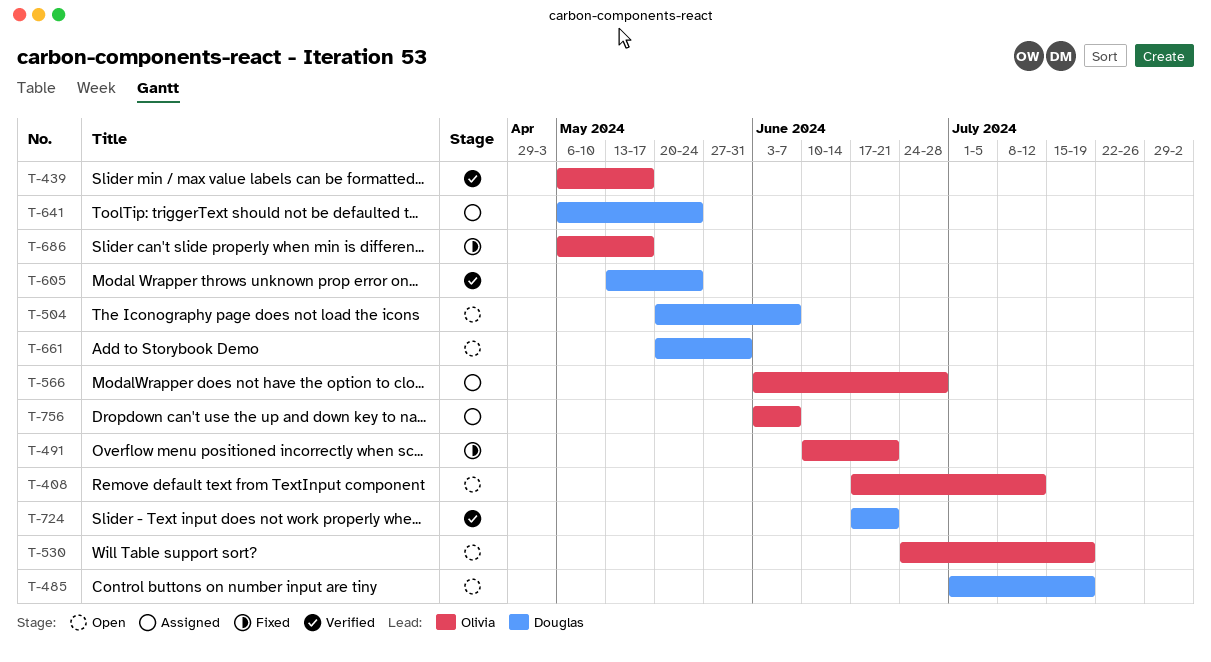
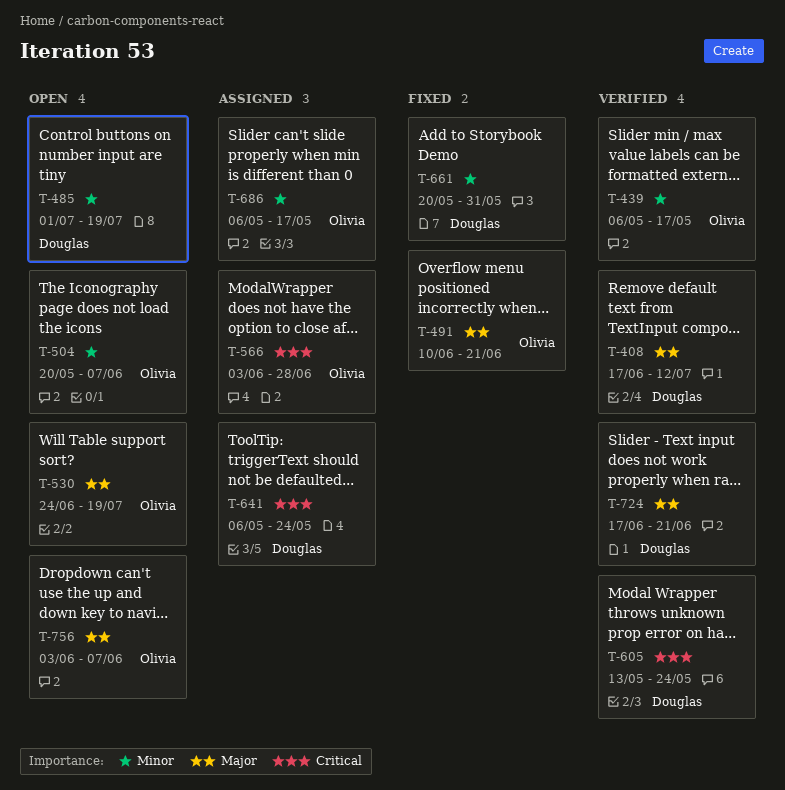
T-408, status: Open -> Verified
T-408, owner: Olivia -> Douglas
T-504, owner: Douglas -> Olivia
T-661, status: Open -> Fixed
T-686, status: Fixed -> Assigned
T-756, status: Assigned -> Open

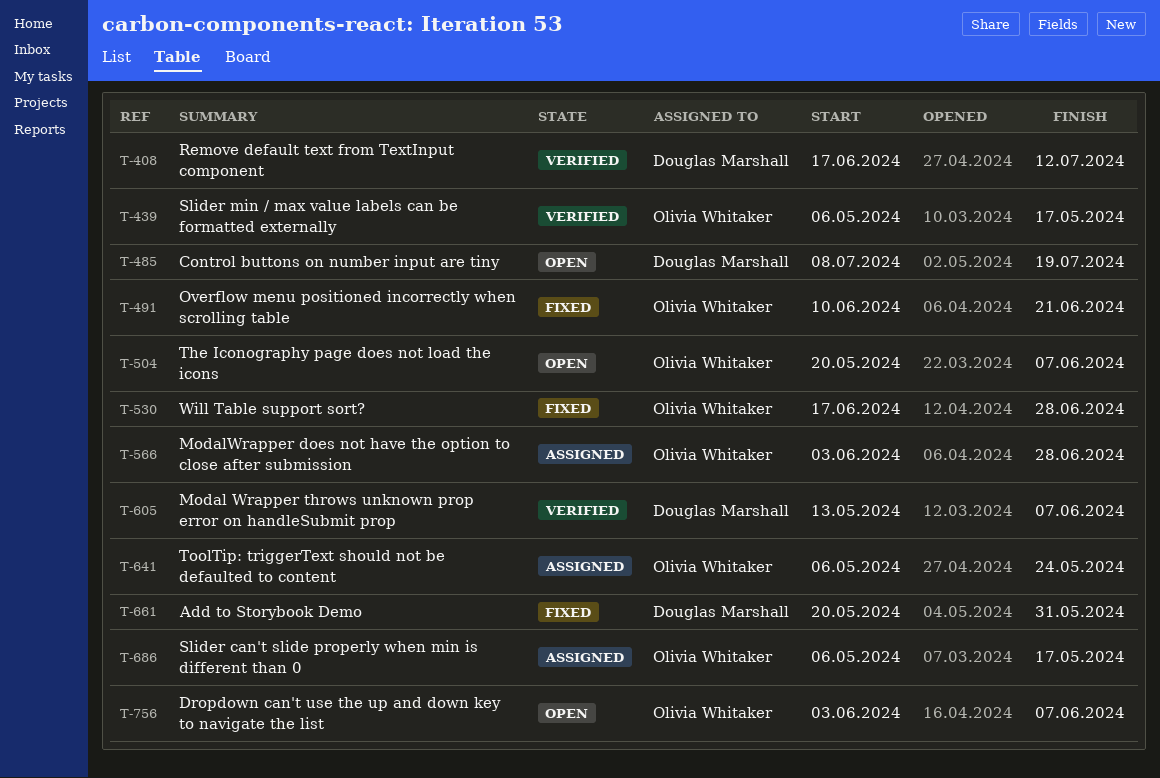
T-485, start: Jul 1 -> Jul 8
T-530, status: Open -> Fixed
T-530, start: Jun 24 -> Jun 17
T-530, due: Jul 19 -> Jun 28
T-605, due: May 24 -> Jun 7
T-641, owner: Douglas Marshall -> Olivia Whitaker
T-724: present -> none

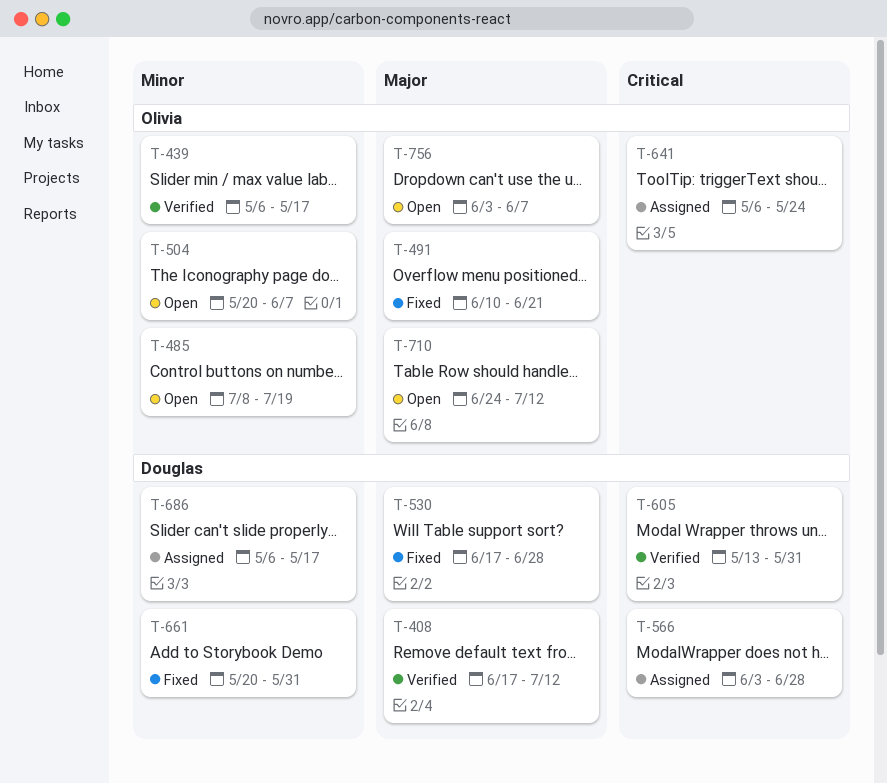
T-485, owner: Douglas Marshall -> Olivia Whitaker
T-530, owner: Olivia Whitaker -> Douglas Marshall
T-566, owner: Olivia Whitaker -> Douglas Marshall
T-605, due: Jun 7 -> May 31
T-686, owner: Olivia Whitaker -> Douglas Marshall
T-710: none -> present

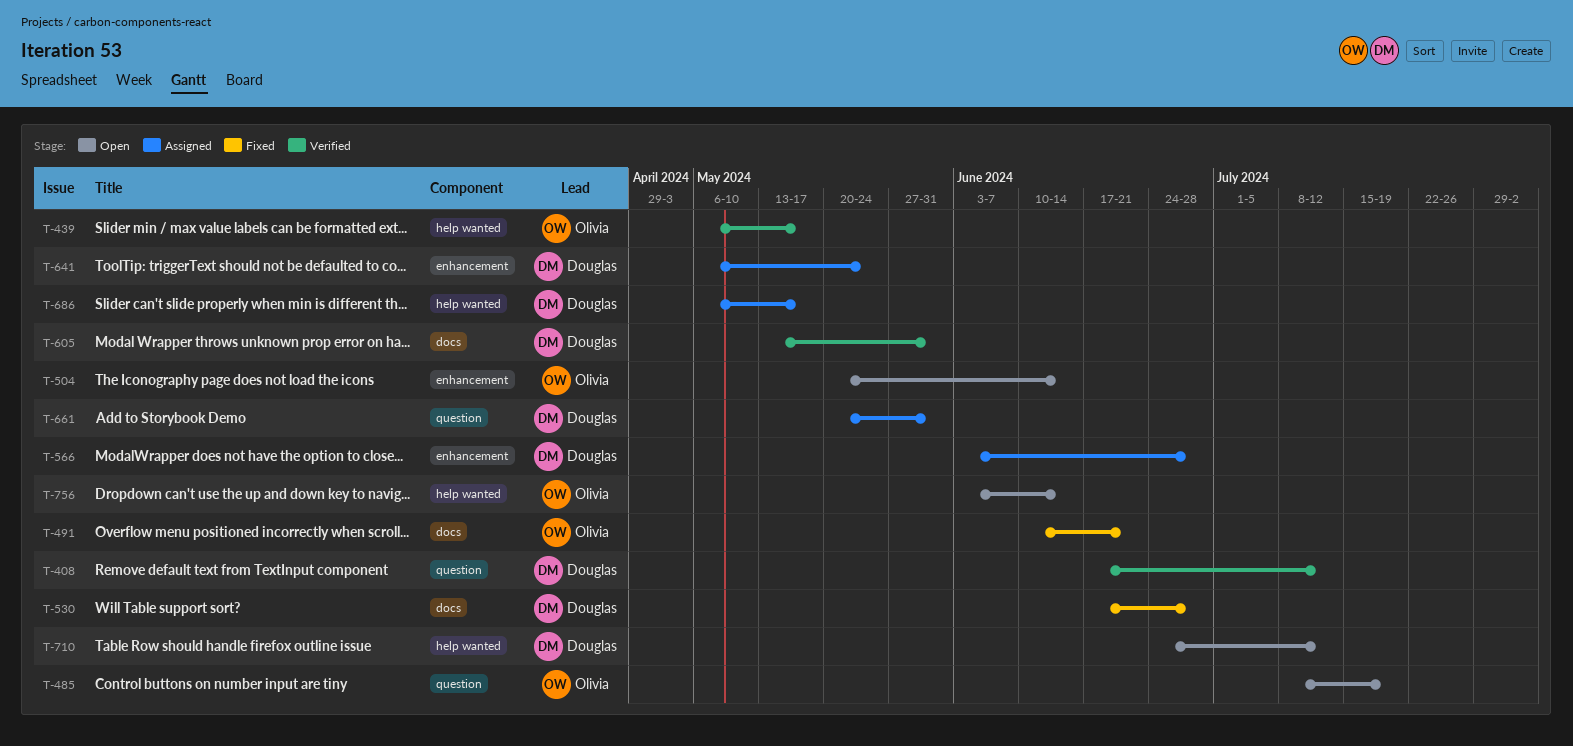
T-504, due: Jun 7 -> Jun 14
T-641, owner: Olivia -> Douglas
T-661, status: Fixed -> Assigned
T-710, owner: Olivia -> Douglas
T-756, due: Jun 7 -> Jun 14

